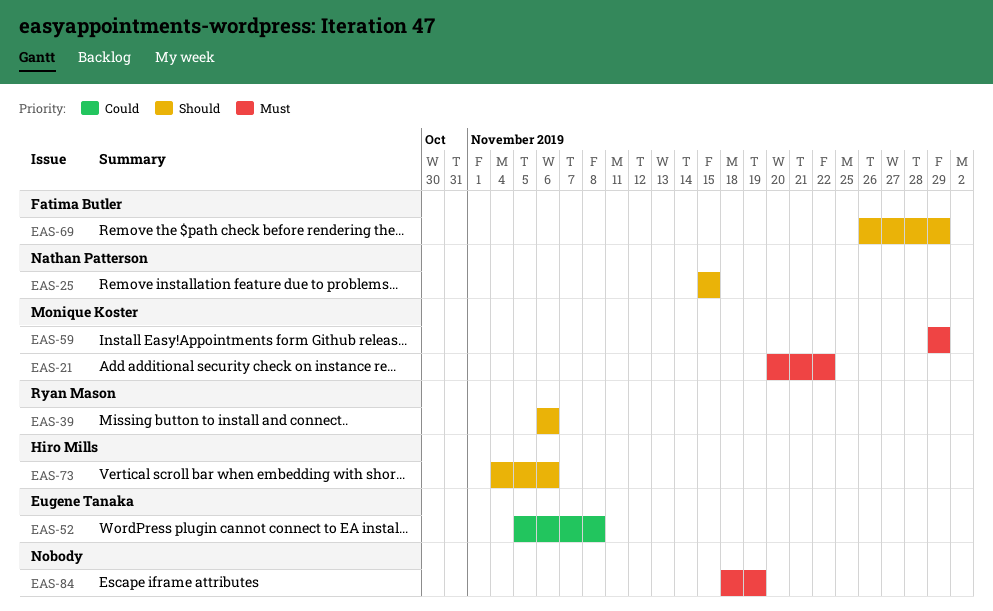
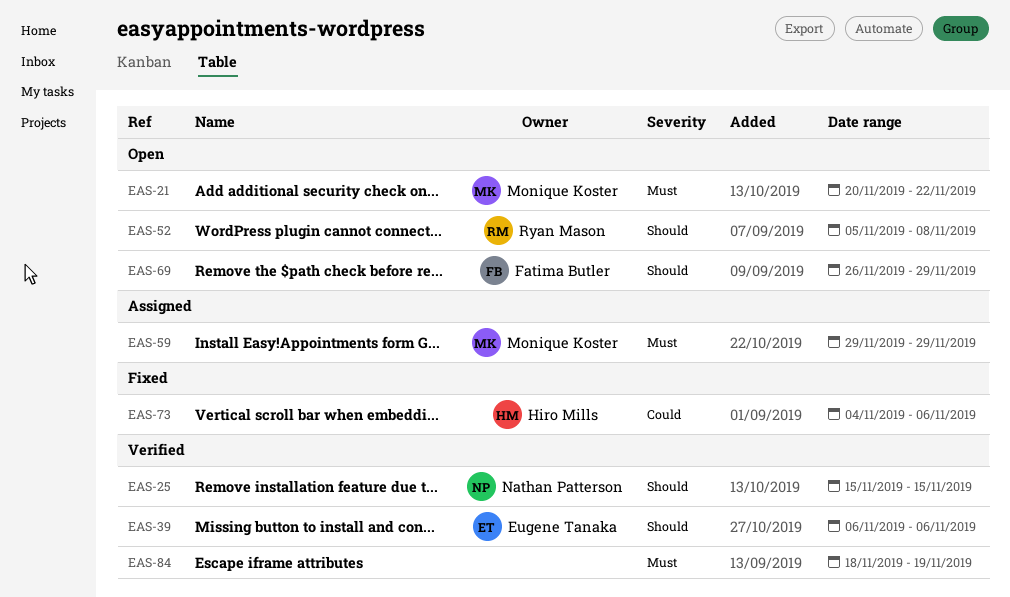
EAS-39, owner: Ryan Mason -> Eugene Tanaka
EAS-52, owner: Eugene Tanaka -> Ryan Mason
EAS-52, priority: Could -> Should
EAS-73, priority: Should -> Could

